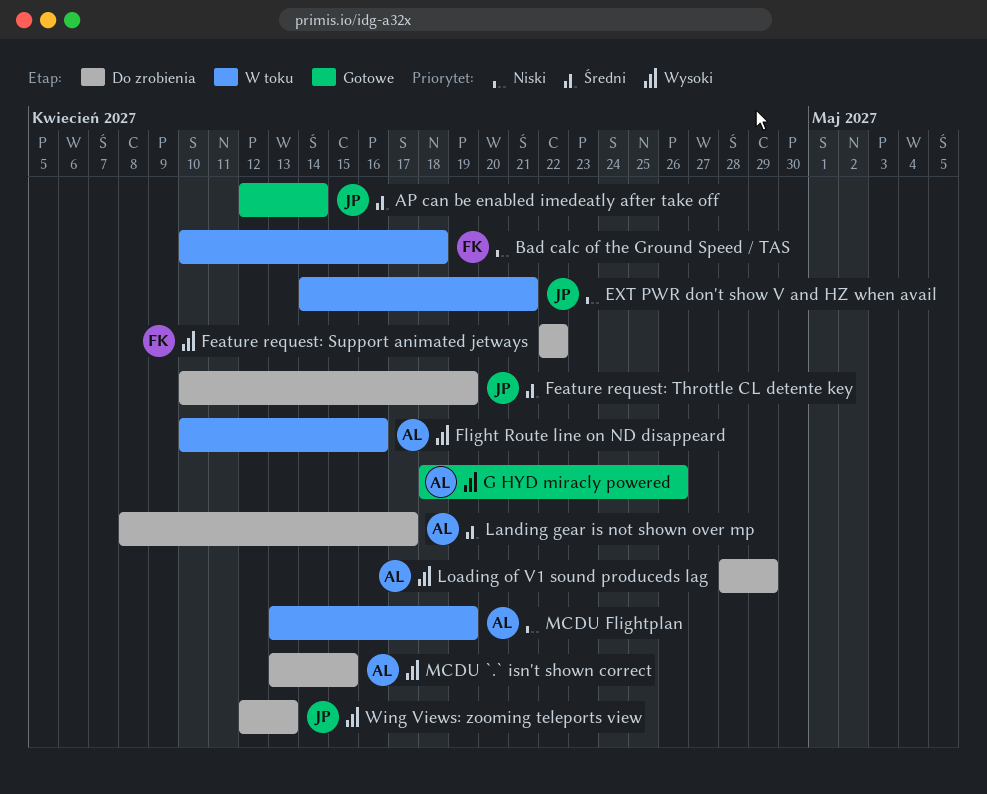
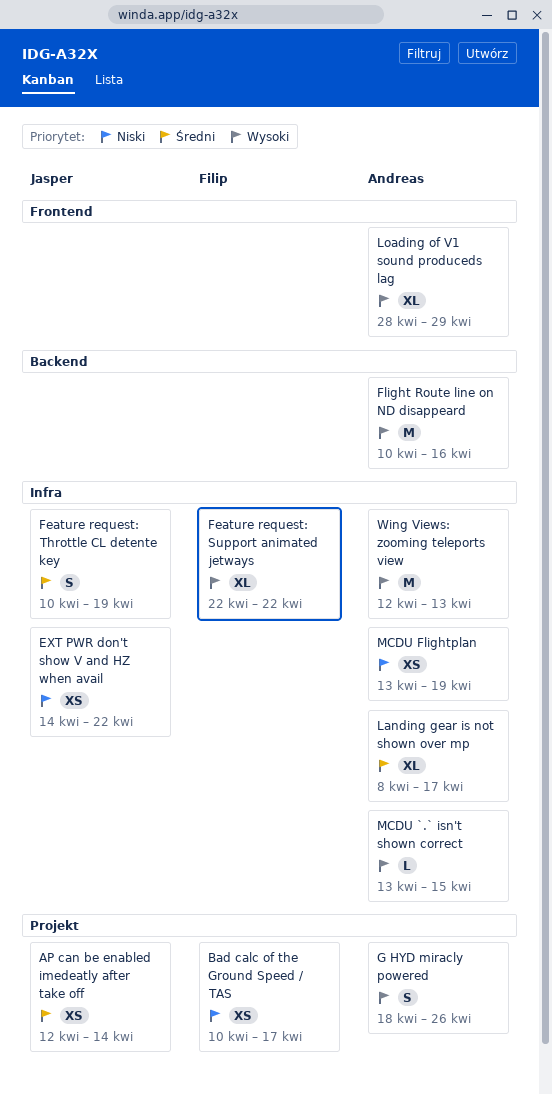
Bad calc of the Ground Speed / TAS, due: Apr 18 -> Apr 17
EXT PWR don't show V and HZ when avail, due: Apr 21 -> Apr 22
Wing Views: zooming teleports view, owner: Jasper -> Andreas

